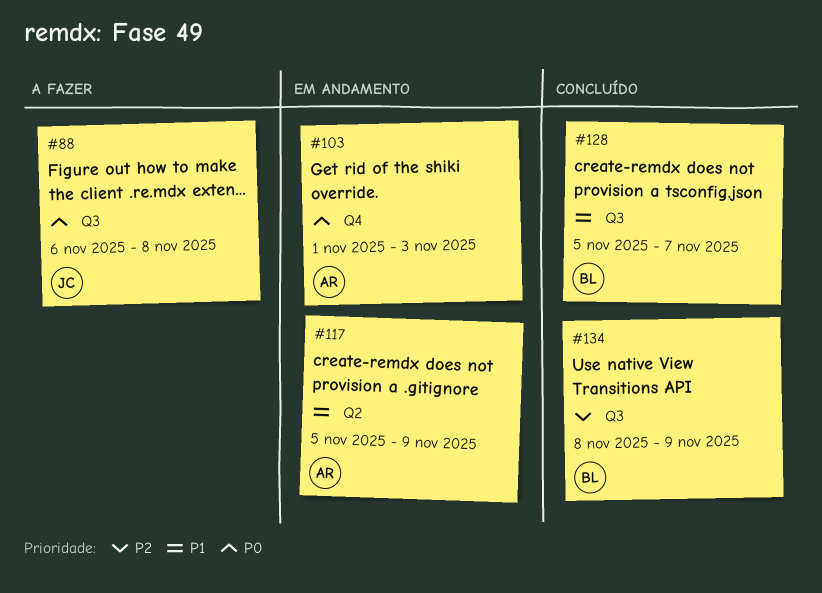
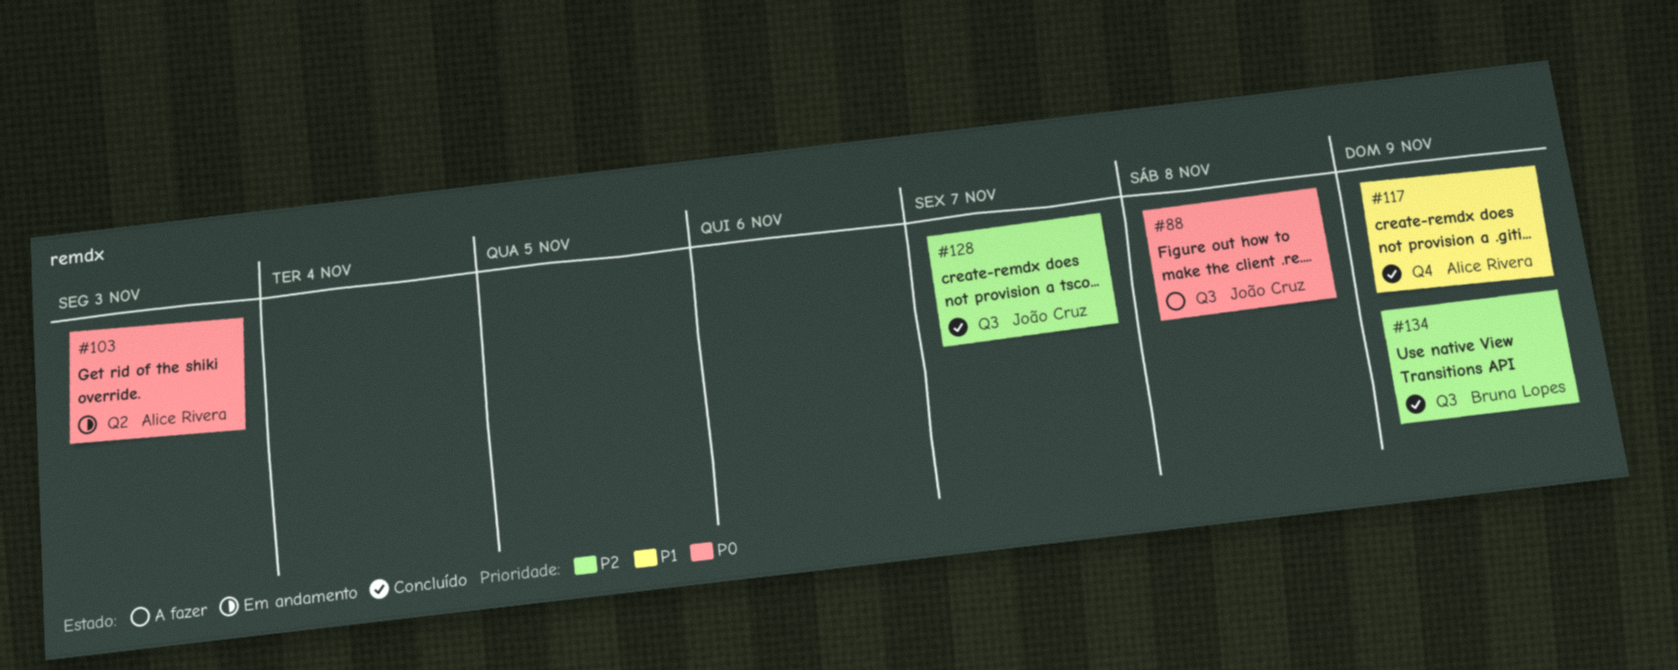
#103, label: Q4 -> Q2
#117, status: Em andamento -> Concluído
#117, label: Q2 -> Q4
#128, owner: Bruna Lopes -> João Cruz
#128, priority: P1 -> P2

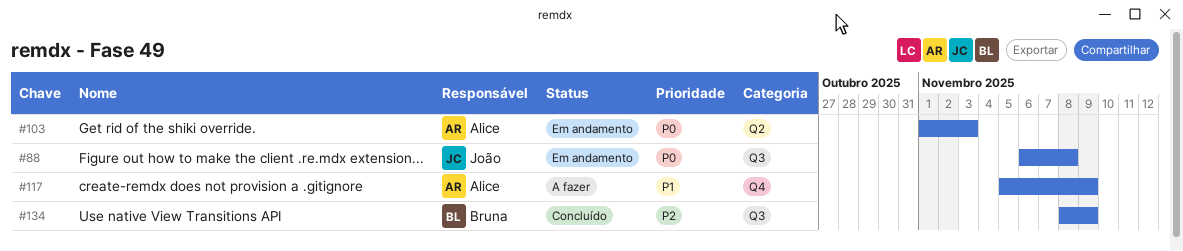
#88, status: A fazer -> Em andamento
#117, status: Concluído -> A fazer
#128: present -> none

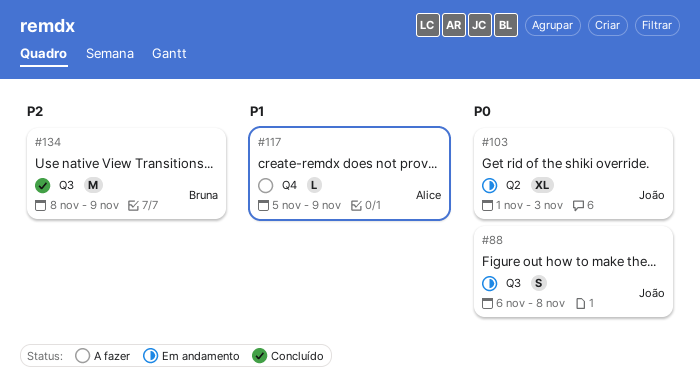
#103, owner: Alice -> João

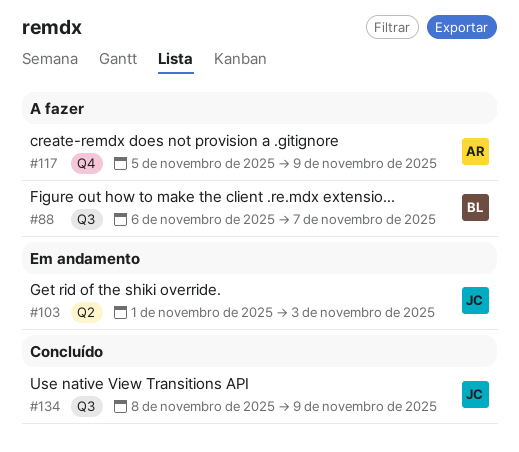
#88, status: Em andamento -> A fazer
#88, owner: João -> Bruna
#88, due: Nov 8 -> Nov 7
#134, owner: Bruna -> João

